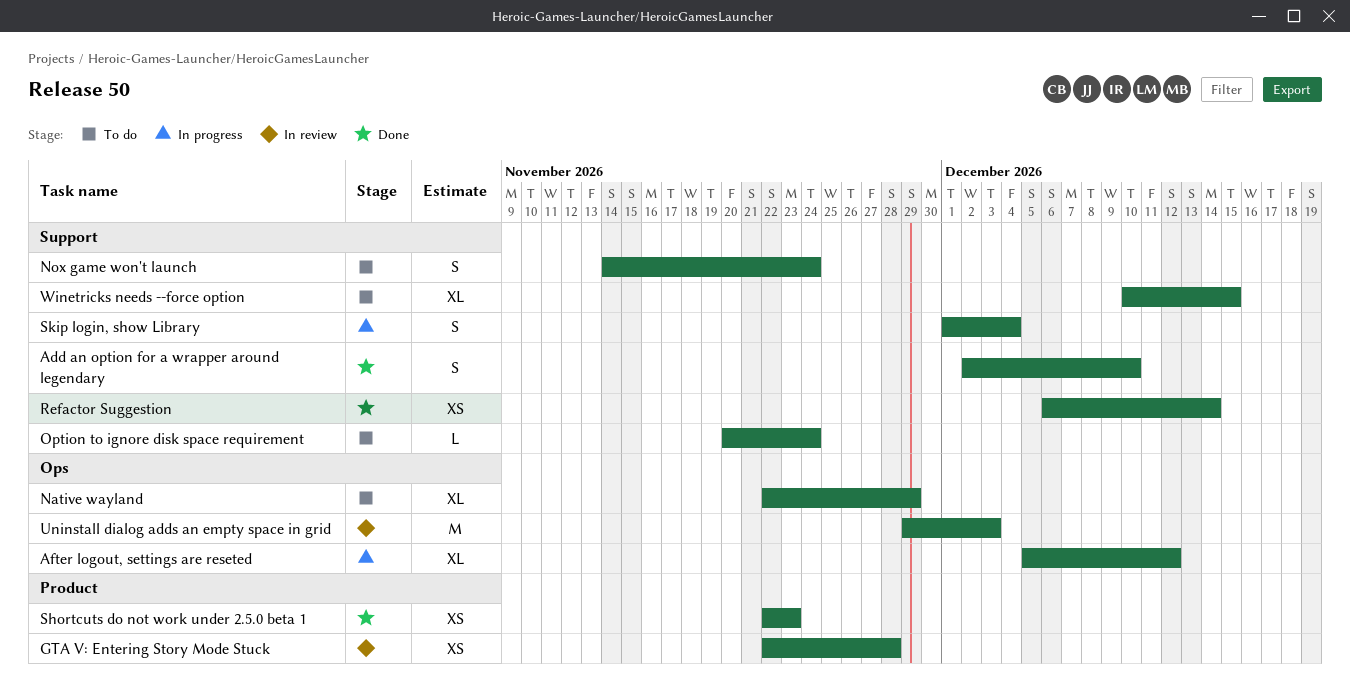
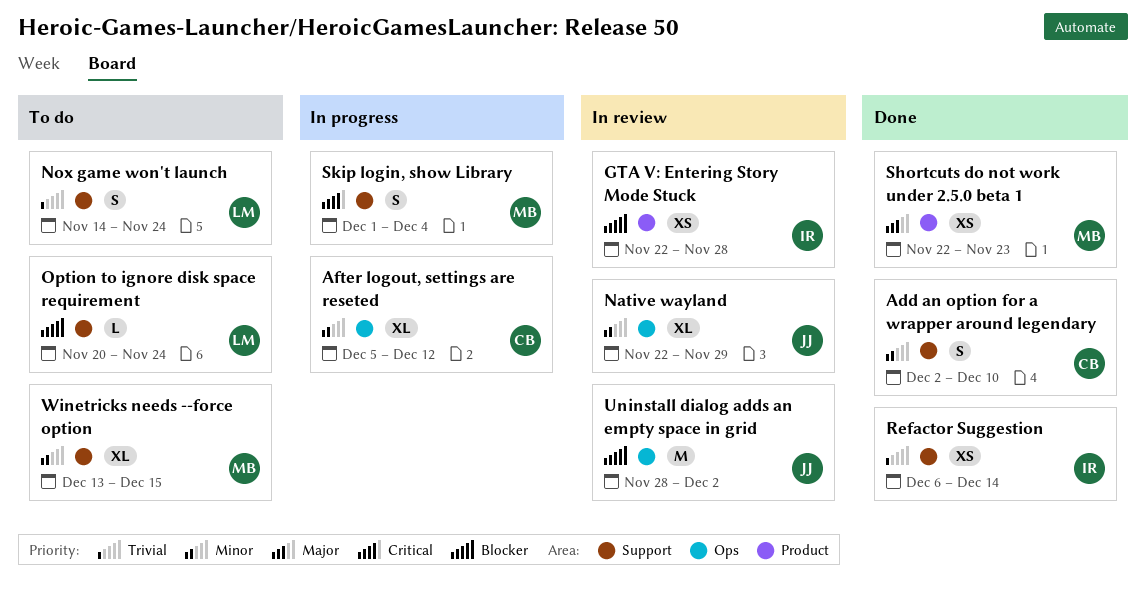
Native wayland, status: To do -> In review
Uninstall dialog adds an empty space in grid, start: Nov 29 -> Nov 28
Uninstall dialog adds an empty space in grid, due: Dec 3 -> Dec 2
Winetricks needs --force option, start: Dec 10 -> Dec 13

